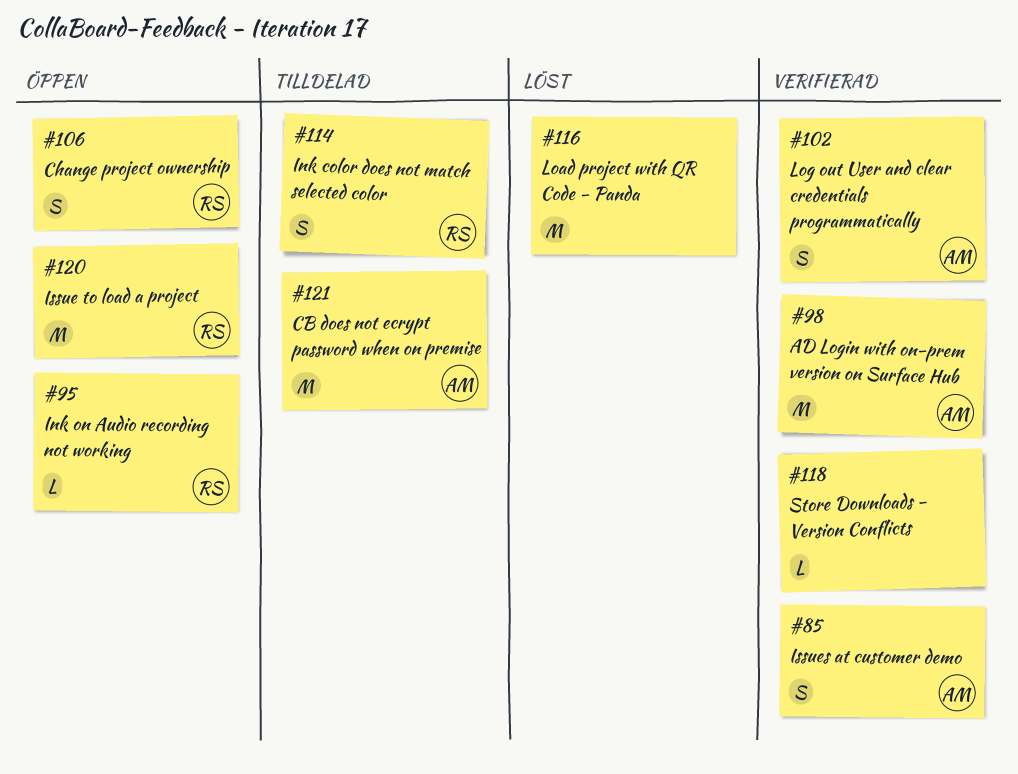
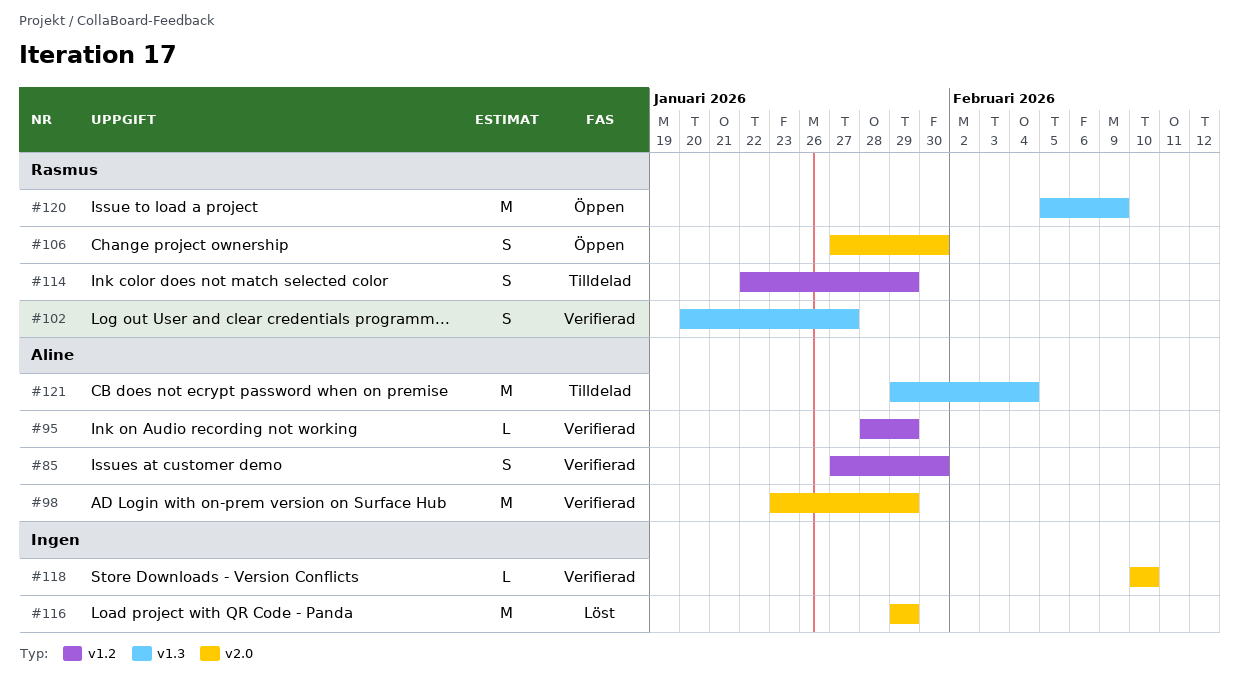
#95, status: Öppen -> Verifierad
#95, owner: Rasmus -> Aline
#102, owner: Aline -> Rasmus

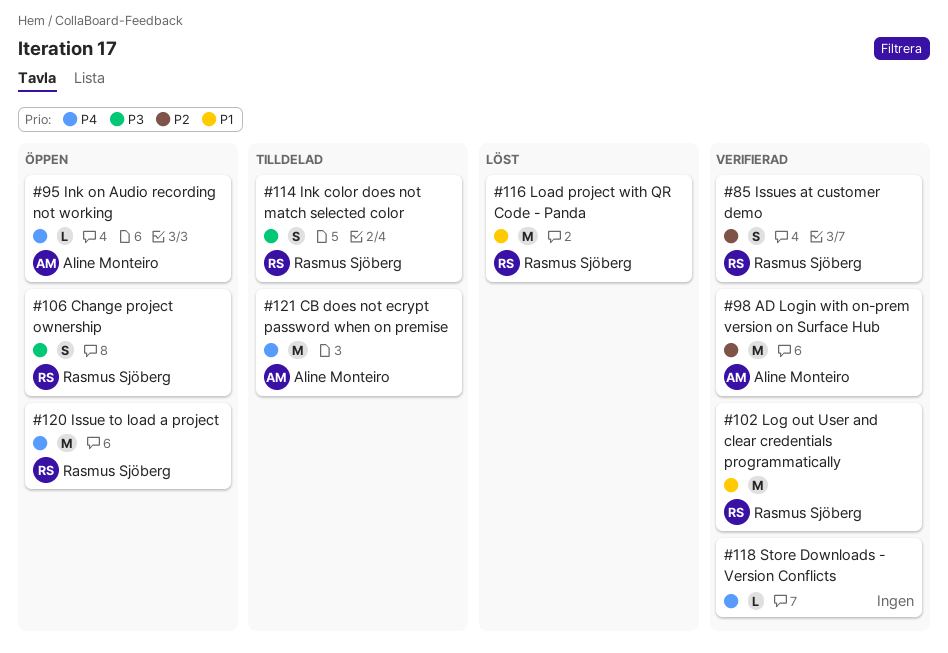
#85, owner: Aline Monteiro -> Rasmus Sjöberg
#95, status: Verifierad -> Öppen
#102, estimate: S -> M
#116, owner: none -> Rasmus Sjöberg

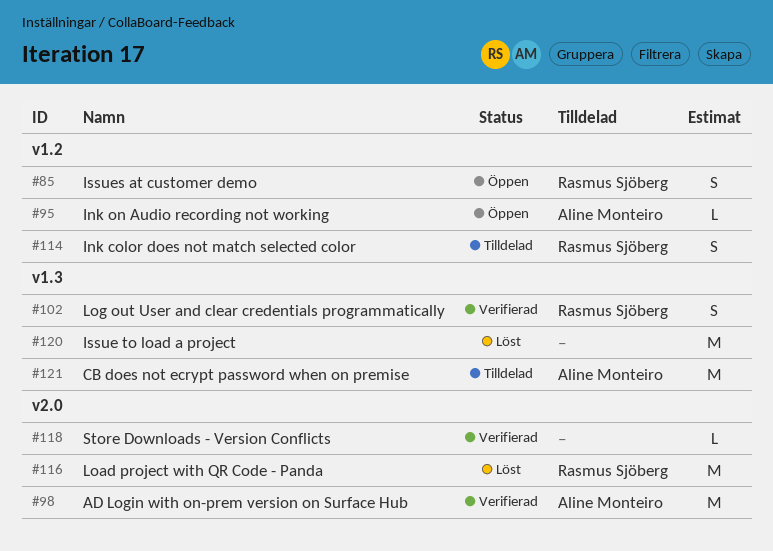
#85, status: Verifierad -> Öppen
#102, estimate: M -> S
#106: present -> none
#120, status: Öppen -> Löst
#120, owner: Rasmus Sjöberg -> none

